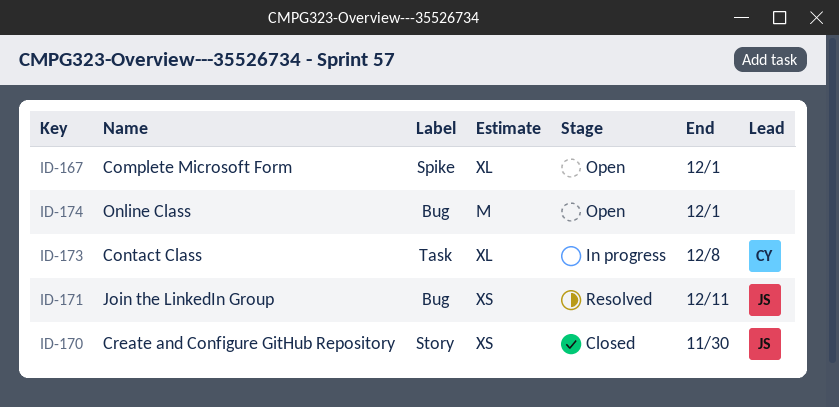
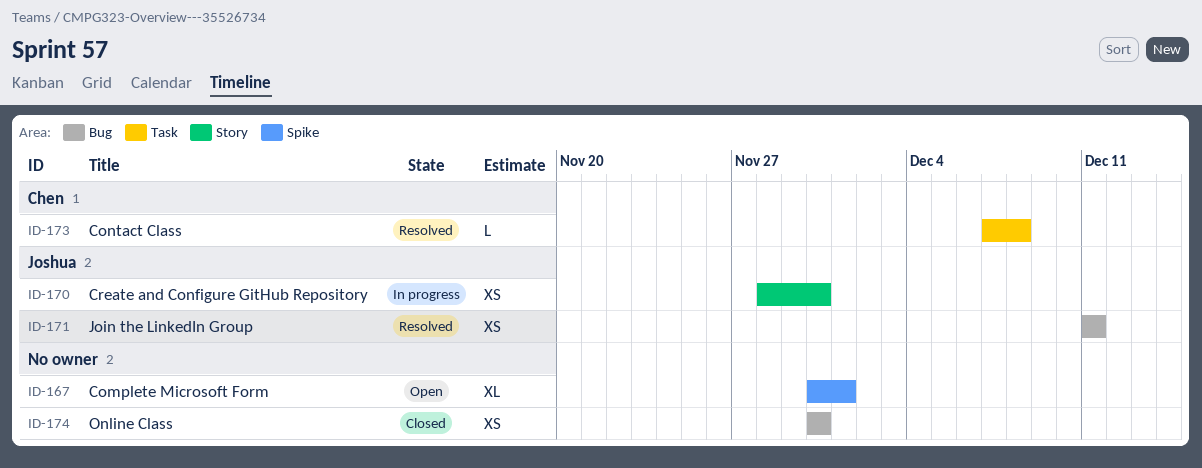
ID-170, status: Closed -> In progress
ID-173, status: In progress -> Resolved
ID-173, estimate: XL -> L
ID-174, status: Open -> Closed
ID-174, estimate: M -> XS
ID-174, due: Dec 1 -> Nov 30

